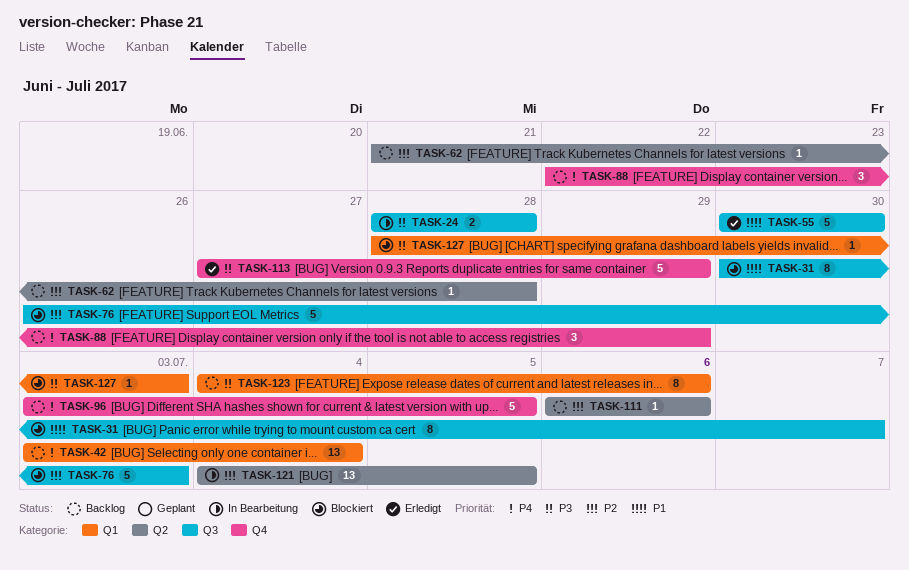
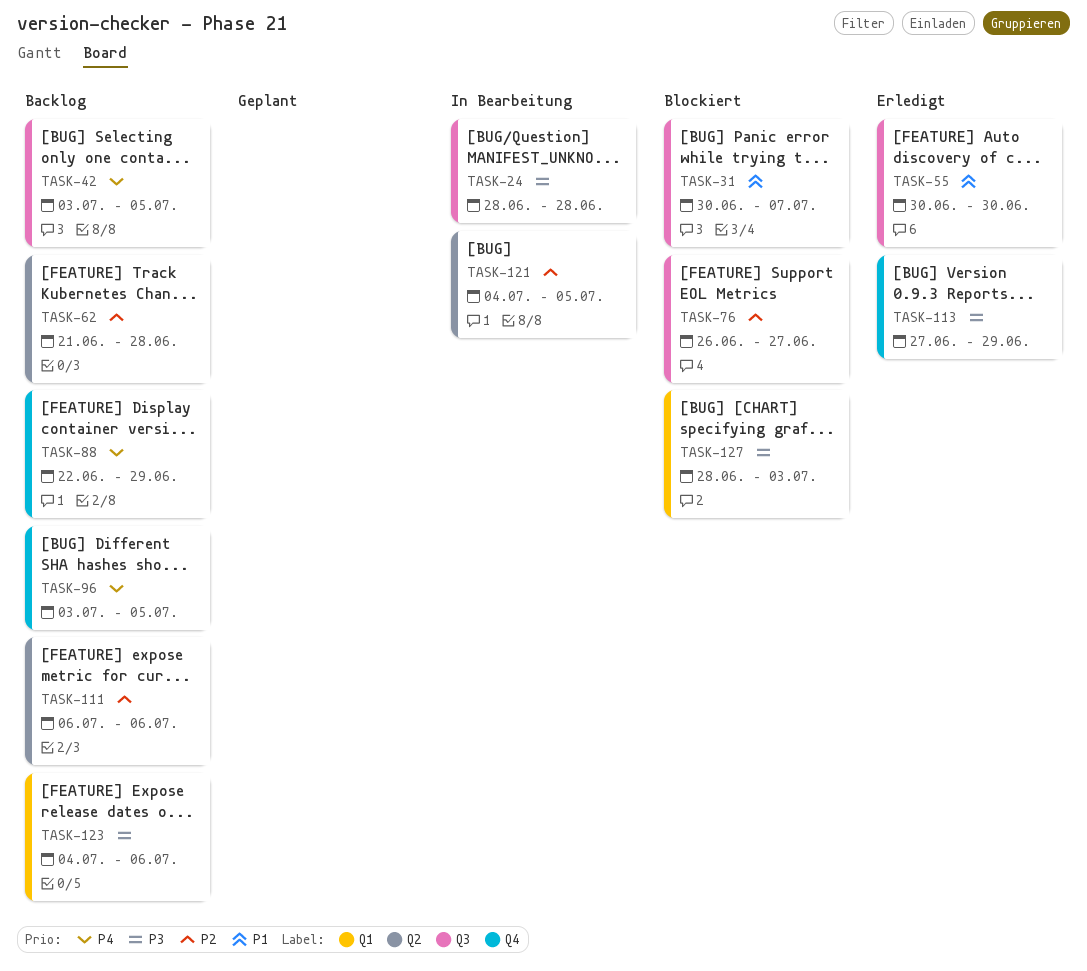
TASK-42, label: Q1 -> Q3
TASK-42, due: Jul 4 -> Jul 5
TASK-76, due: Jul 3 -> Jun 27

